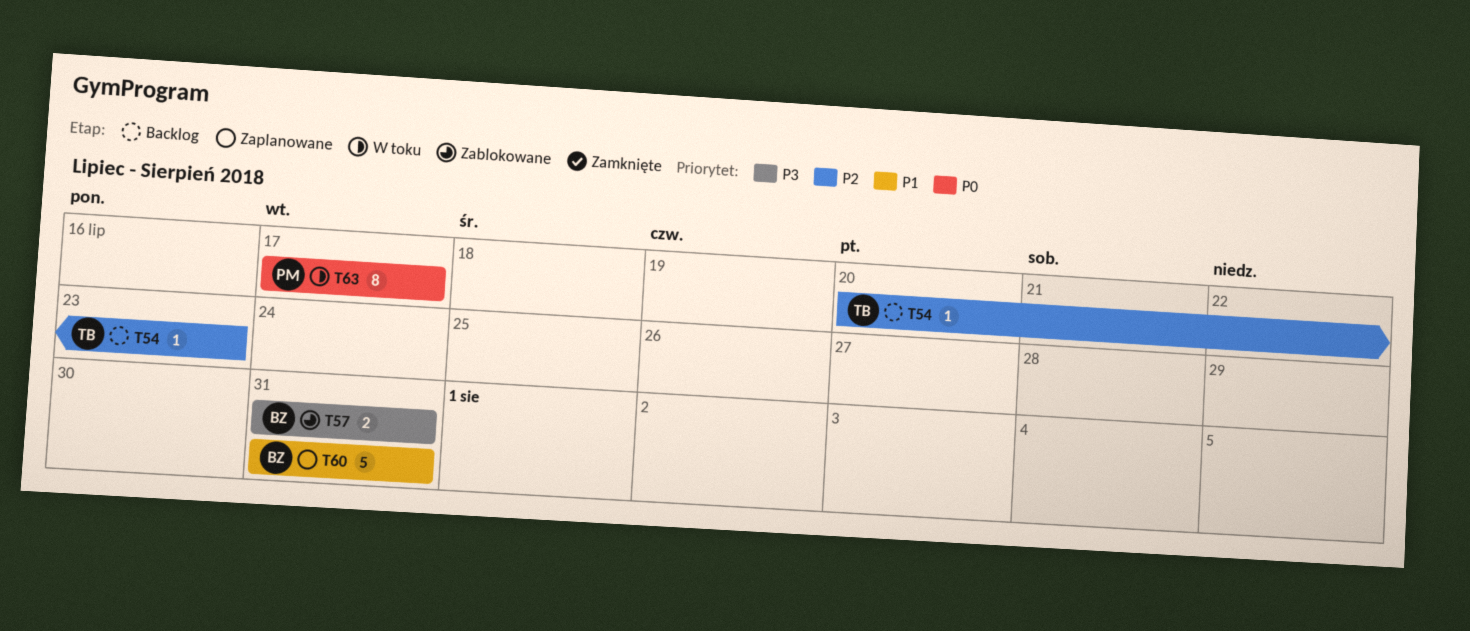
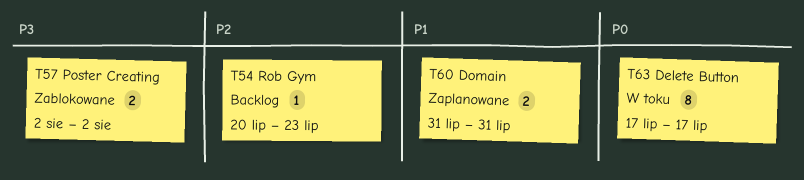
T57, start: Jul 31 -> Aug 2
T57, due: Jul 31 -> Aug 2
T60, estimate: 5 -> 2

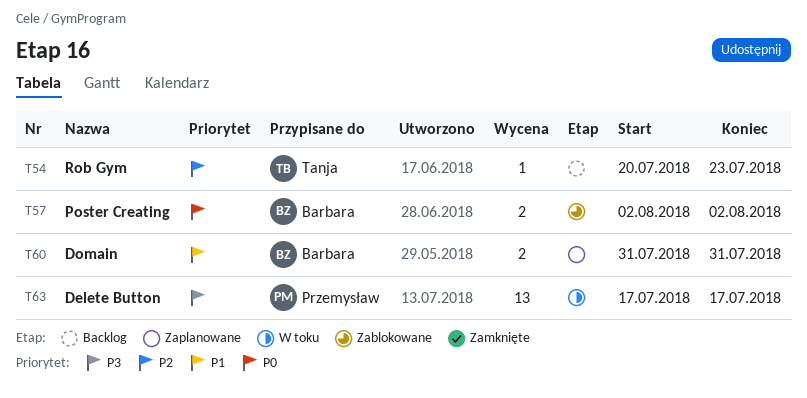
T57, priority: P3 -> P0
T63, priority: P0 -> P3
T63, estimate: 8 -> 13

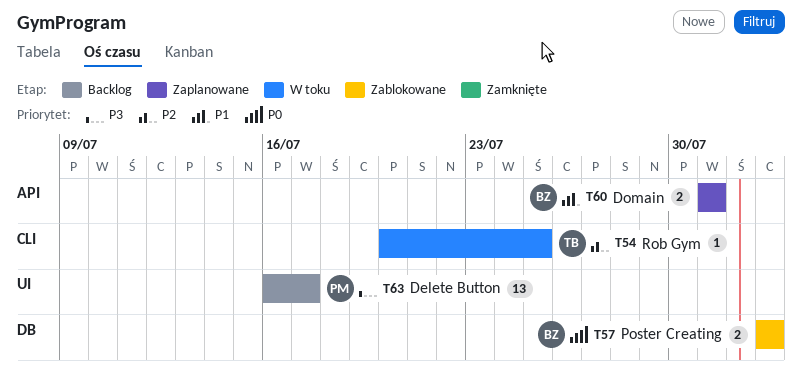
T54, status: Backlog -> W toku
T54, due: Jul 23 -> Jul 25
T63, status: W toku -> Backlog
T63, start: Jul 17 -> Jul 16

